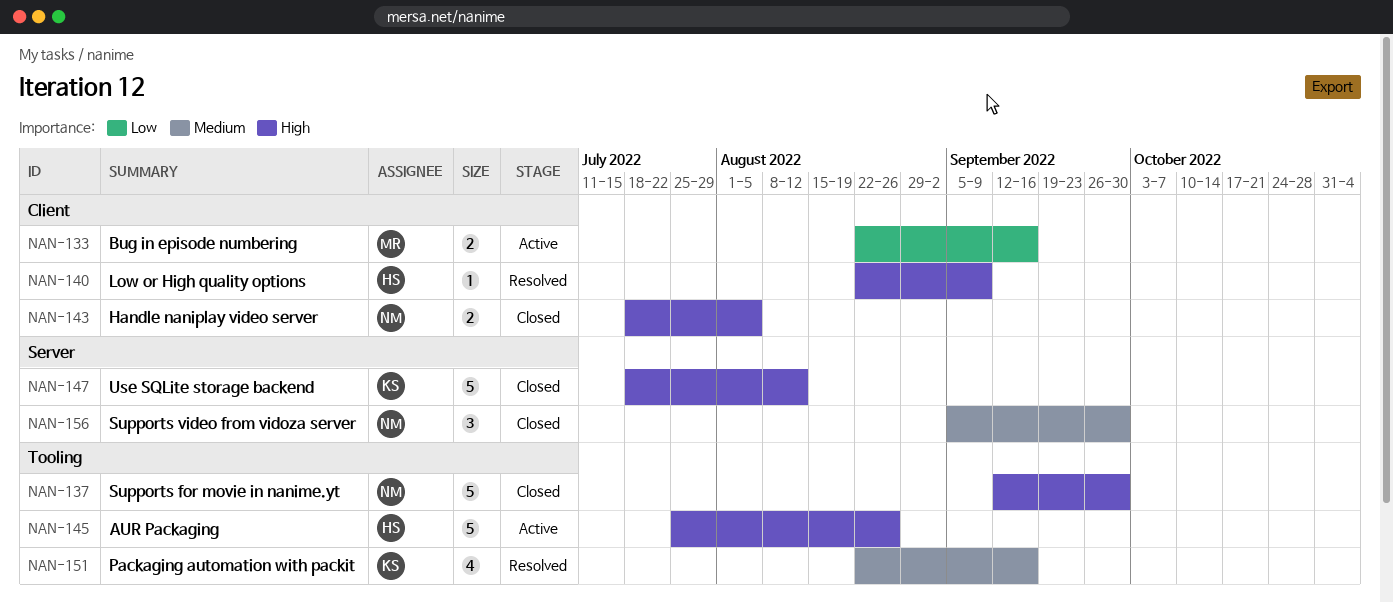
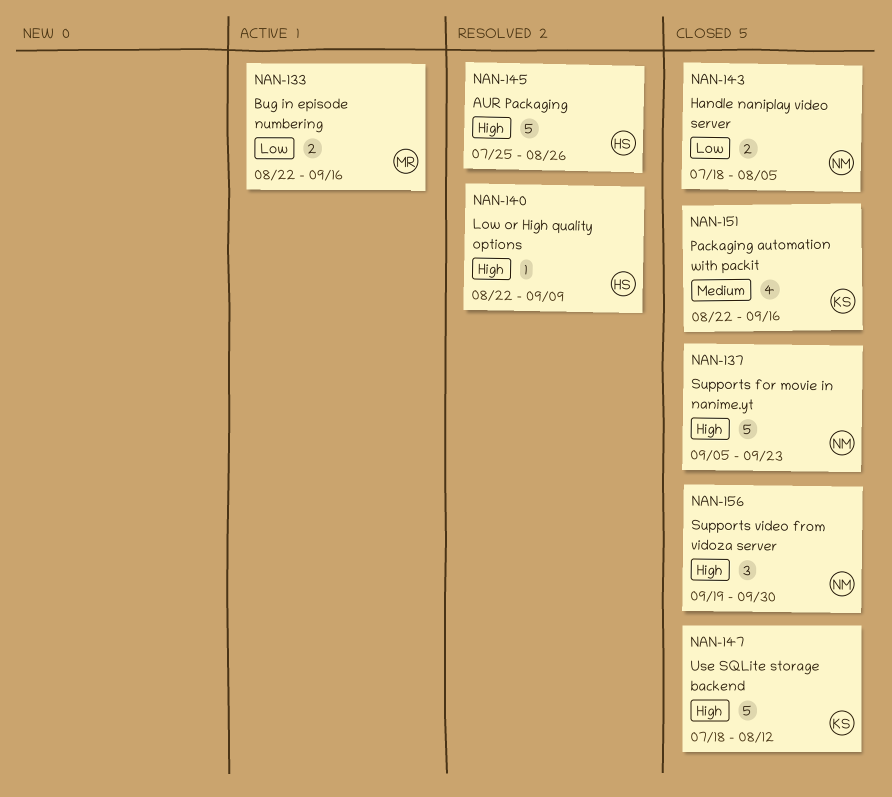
NAN-137, start: Sep 12 -> Sep 5
NAN-137, due: Sep 30 -> Sep 23
NAN-143, priority: High -> Low
NAN-145, status: Active -> Resolved
NAN-151, status: Resolved -> Closed
NAN-156, priority: Medium -> High
NAN-156, start: Sep 5 -> Sep 19

